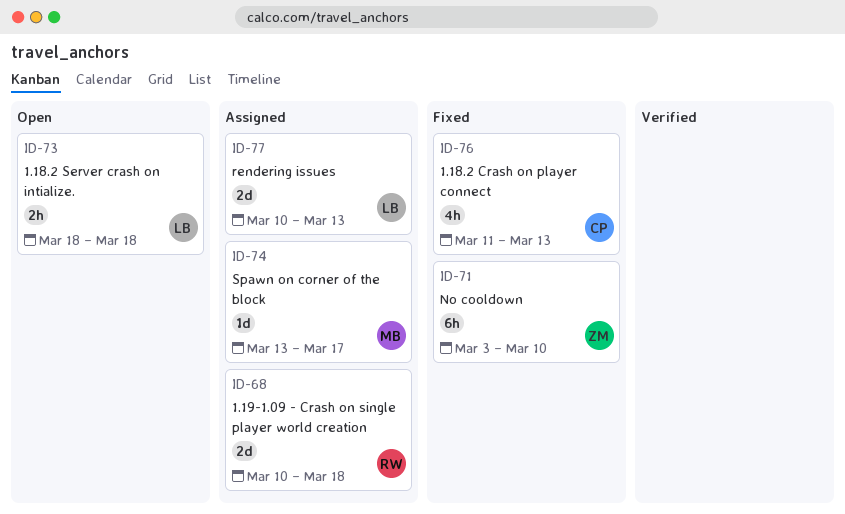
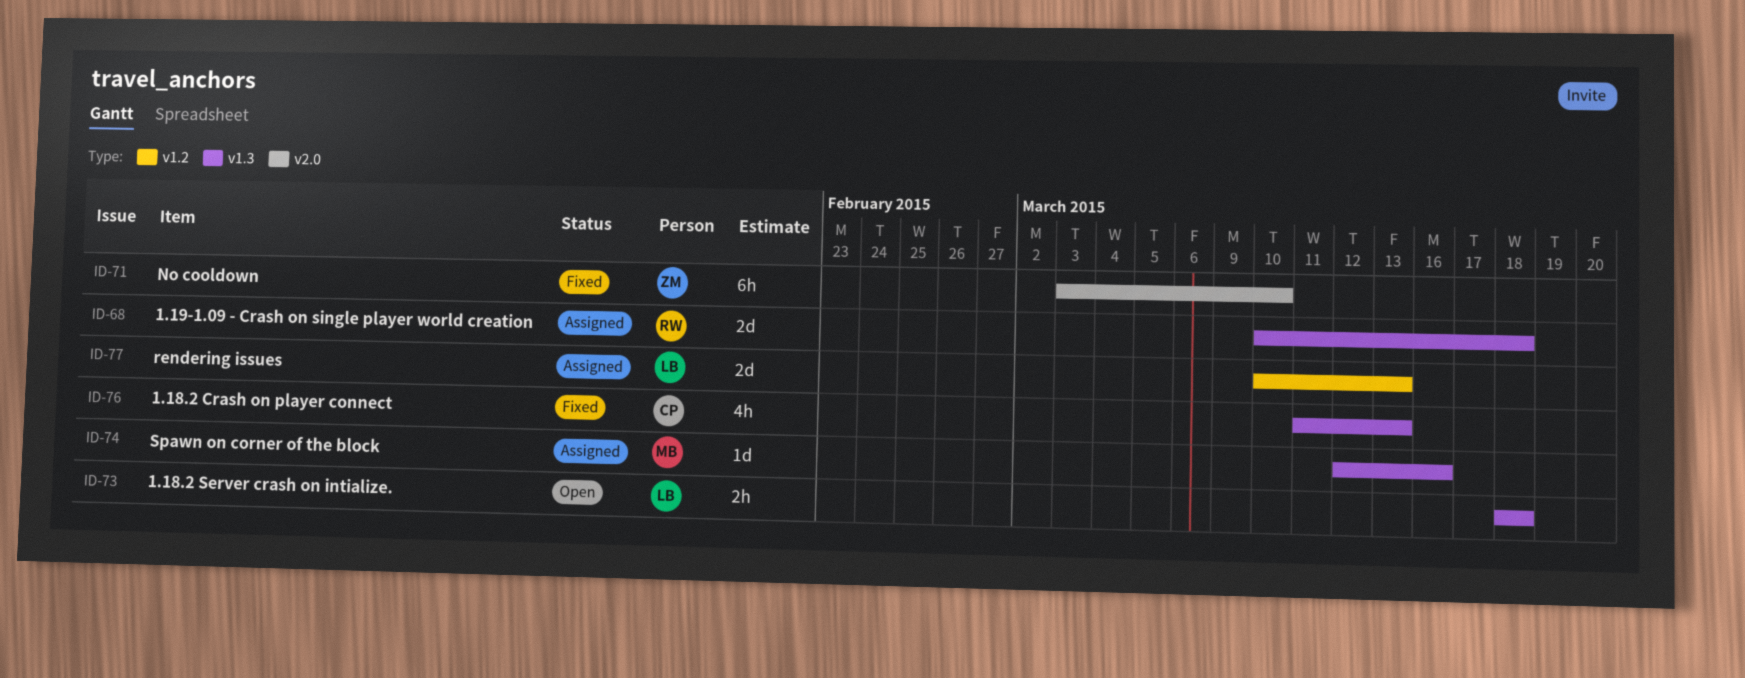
ID-74, start: Mar 13 -> Mar 12
ID-74, due: Mar 17 -> Mar 16

